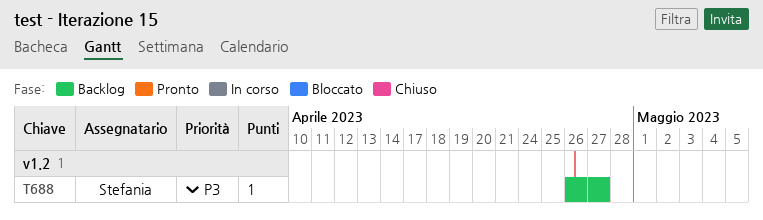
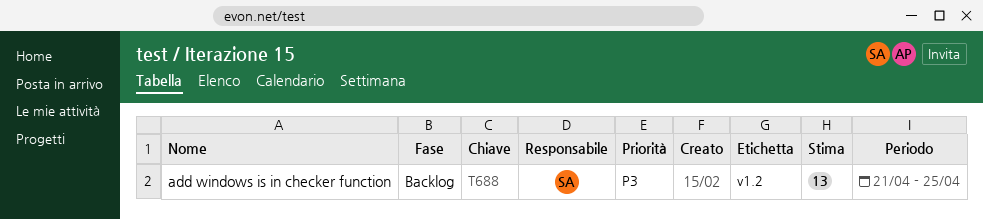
T688, estimate: 1 -> 13
T688, start: Apr 26 -> Apr 21
T688, due: Apr 27 -> Apr 25

